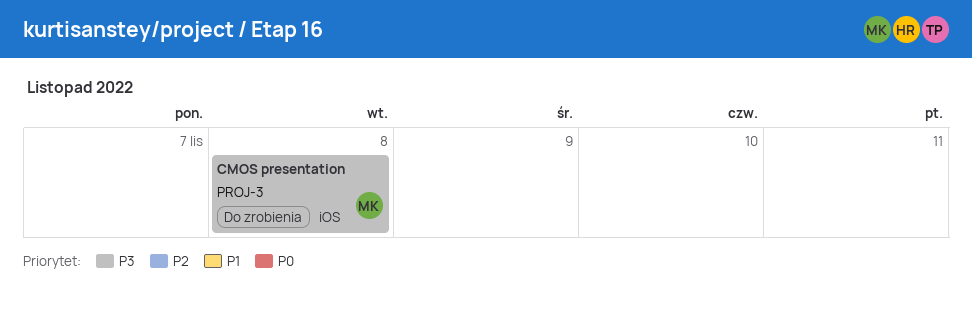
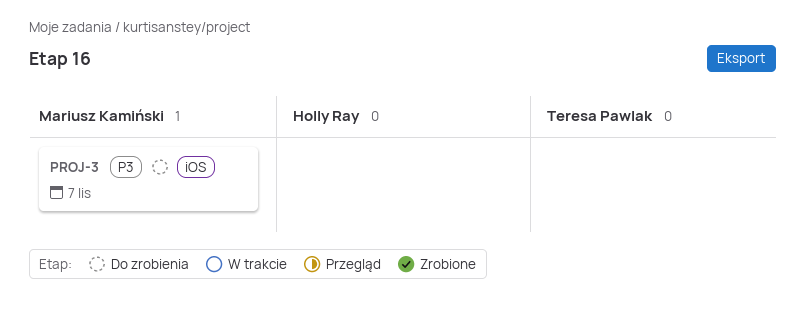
PROJ-3, due: Nov 8 -> Nov 7

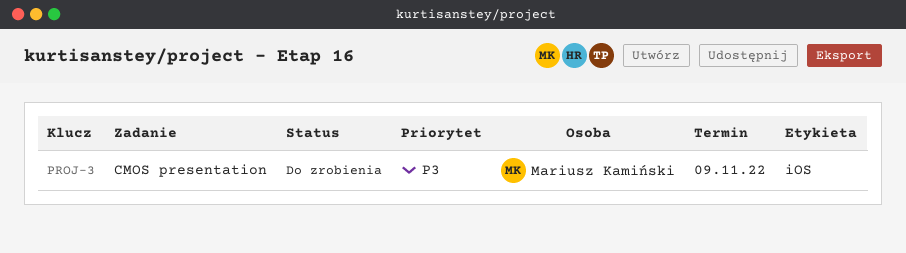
PROJ-3, due: Nov 7 -> Nov 9

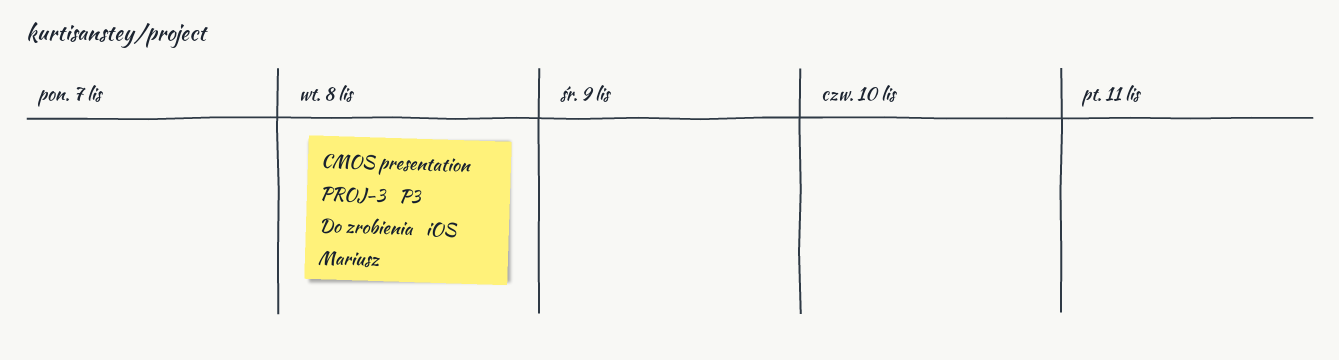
PROJ-3, due: Nov 9 -> Nov 8

